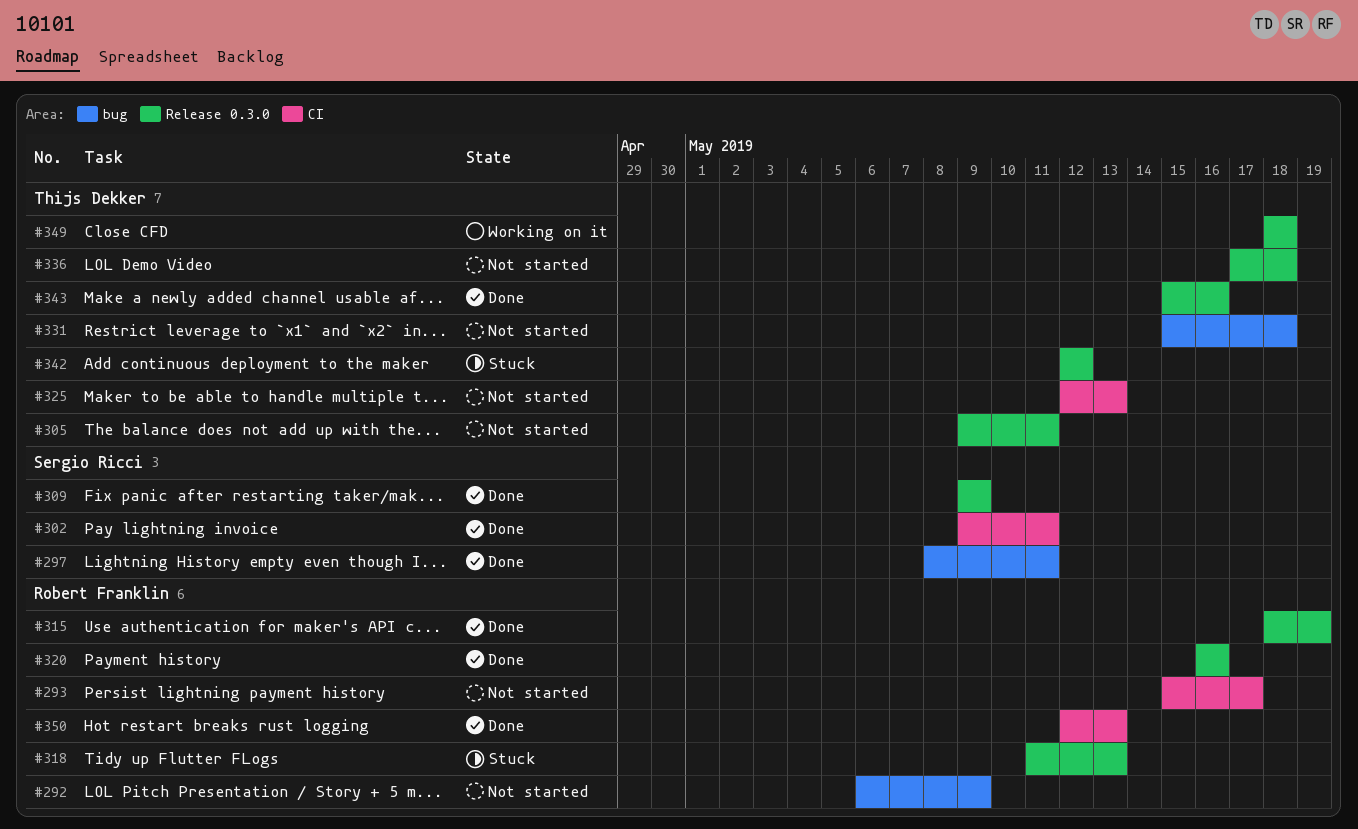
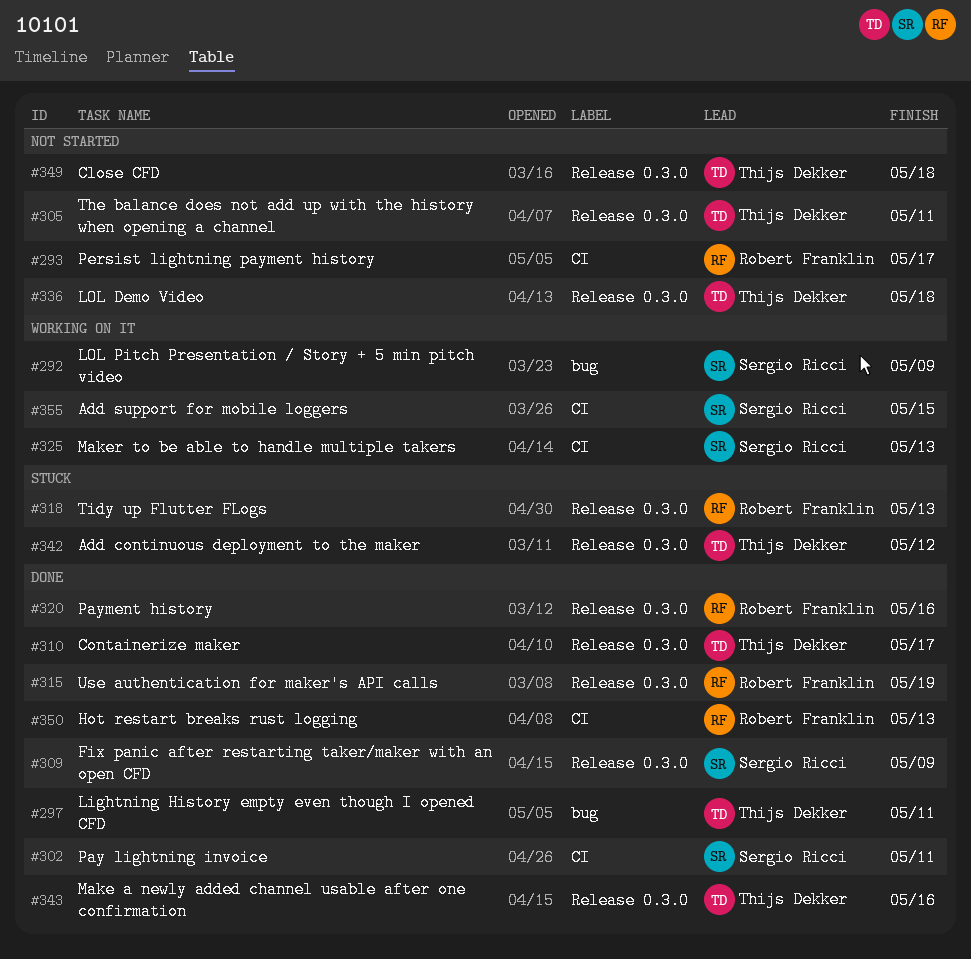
#292, status: Not started -> Working on it
#292, owner: Robert Franklin -> Sergio Ricci
#297, owner: Sergio Ricci -> Thijs Dekker
#310: none -> present
#325, status: Not started -> Working on it
#325, owner: Thijs Dekker -> Sergio Ricci
#331: present -> none
#349, status: Working on it -> Not started
#355: none -> present

